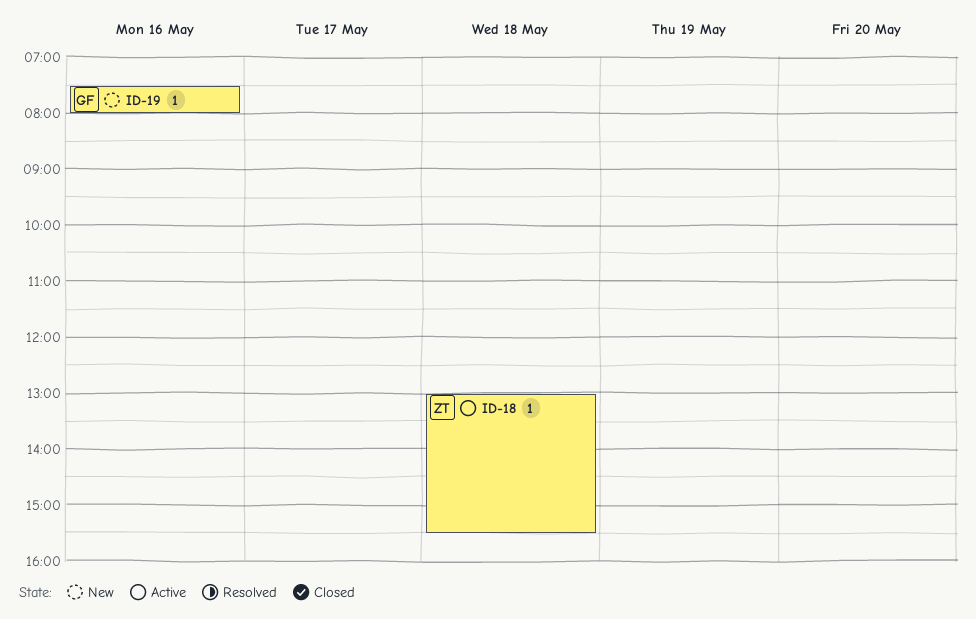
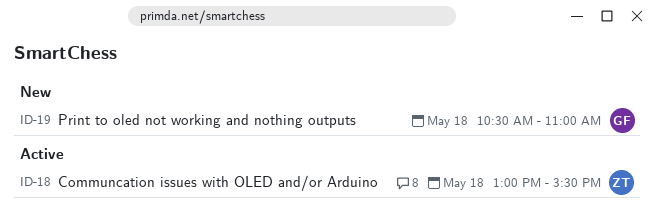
ID-19, day: May 16 -> May 18
ID-19, begins: 07:30 -> 10:30
ID-19, ends: 08:00 -> 11:00

